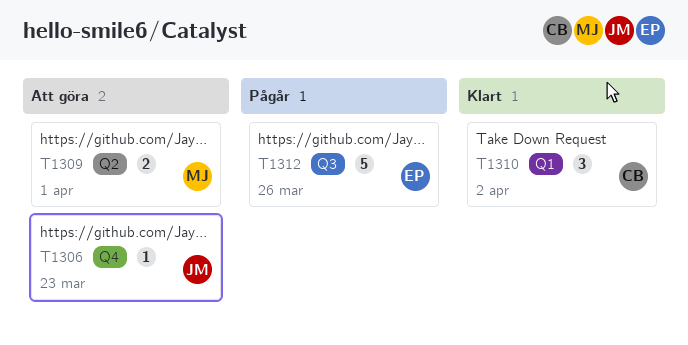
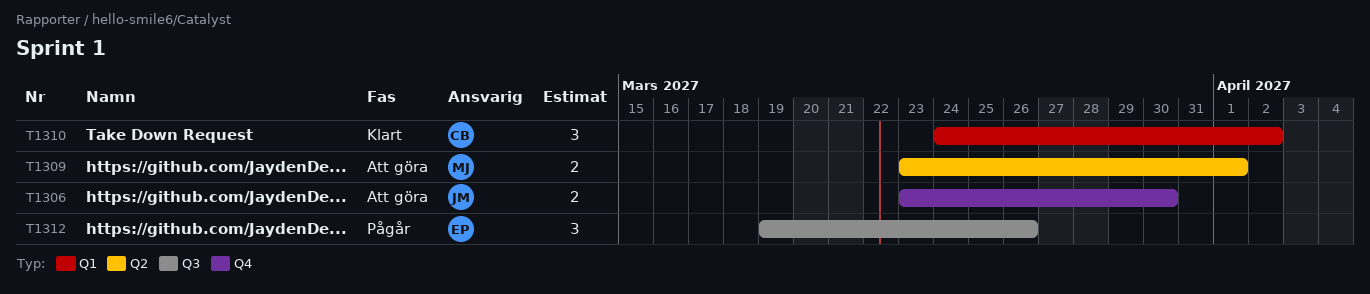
T1306, estimate: 1 -> 2
T1306, due: Mar 23 -> Mar 30
T1312, estimate: 5 -> 3

